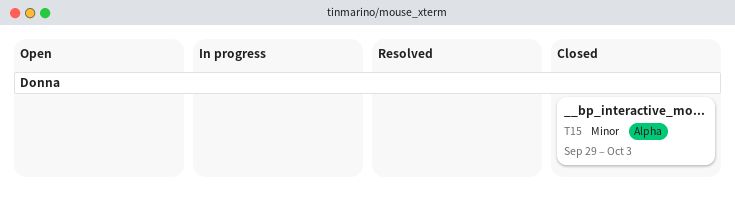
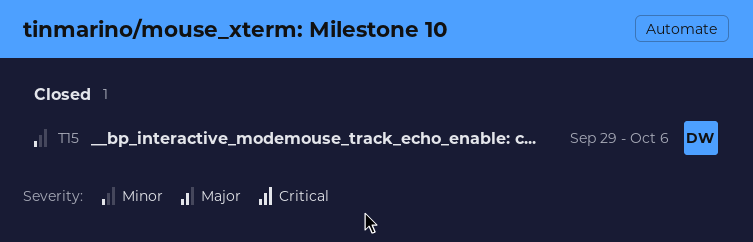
T15, due: Oct 3 -> Oct 6

